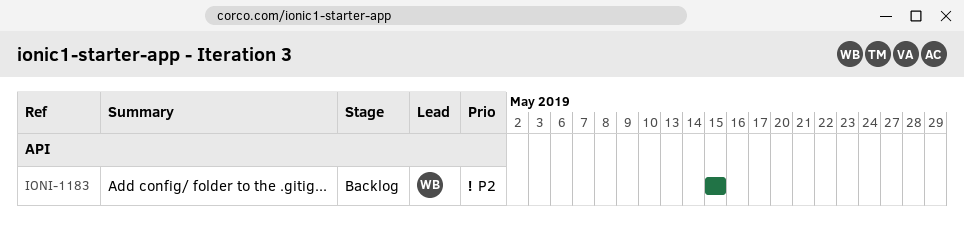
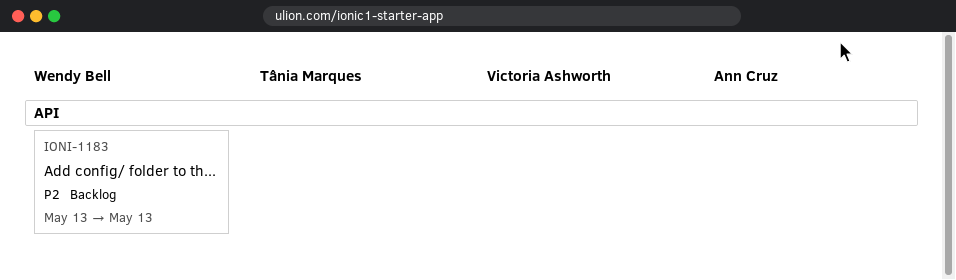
IONI-1183, start: May 15 -> May 13
IONI-1183, due: May 15 -> May 13

